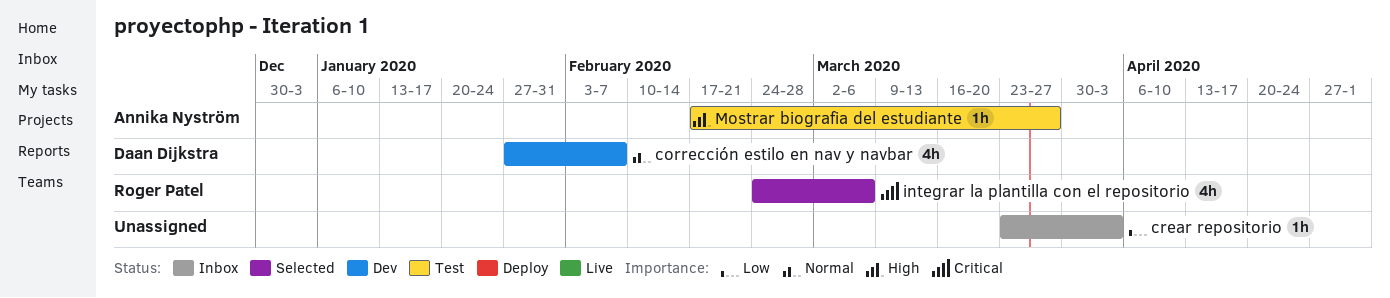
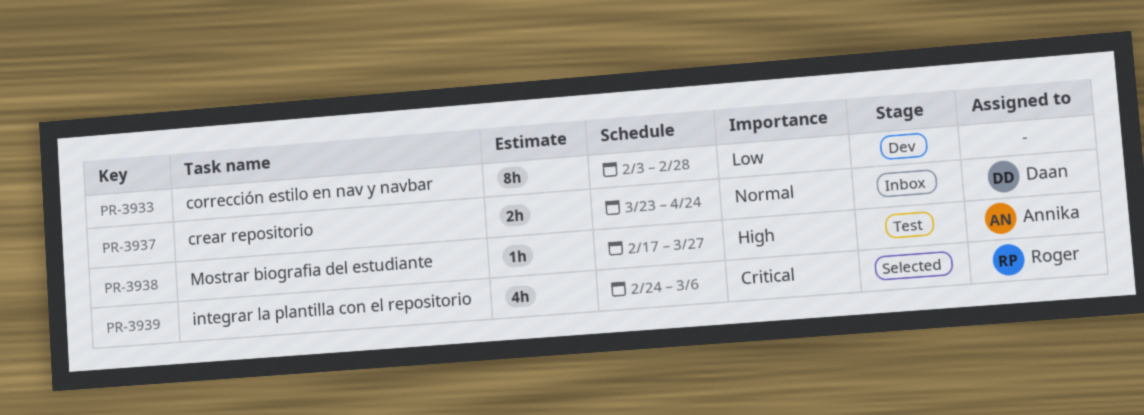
corrección estilo en nav y navbar, owner: Daan Dijkstra -> none
corrección estilo en nav y navbar, priority: Normal -> Low
corrección estilo en nav y navbar, estimate: 4h -> 8h
corrección estilo en nav y navbar, start: Jan 27 -> Feb 3
corrección estilo en nav y navbar, due: Feb 7 -> Feb 28
crear repositorio, owner: none -> Daan Dijkstra
crear repositorio, priority: Low -> Normal
crear repositorio, estimate: 1h -> 2h
crear repositorio, due: Apr 3 -> Apr 24

